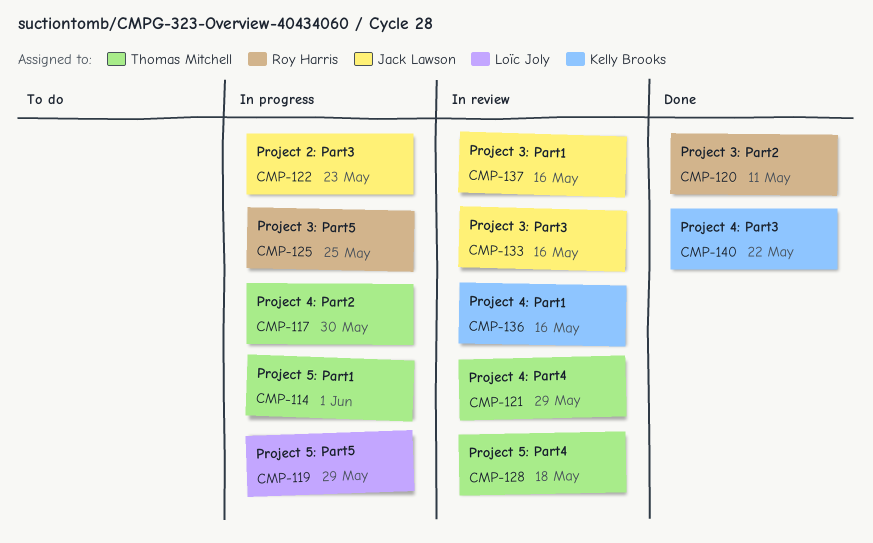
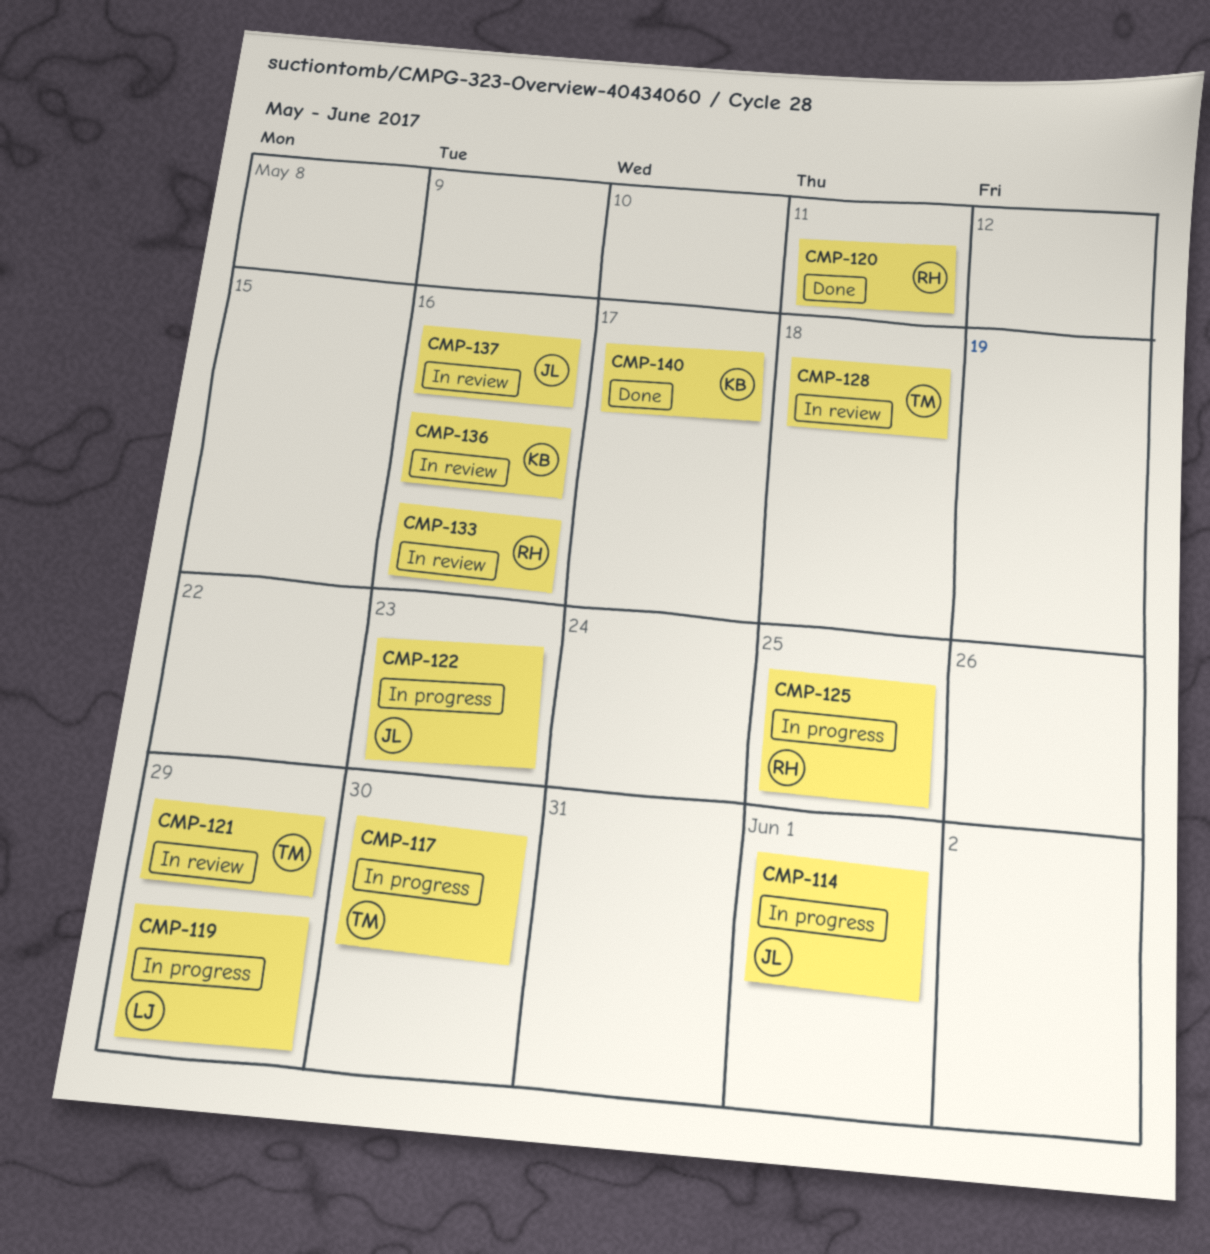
CMP-114, owner: Thomas Mitchell -> Jack Lawson
CMP-133, owner: Jack Lawson -> Roy Harris
CMP-140, due: May 22 -> May 17

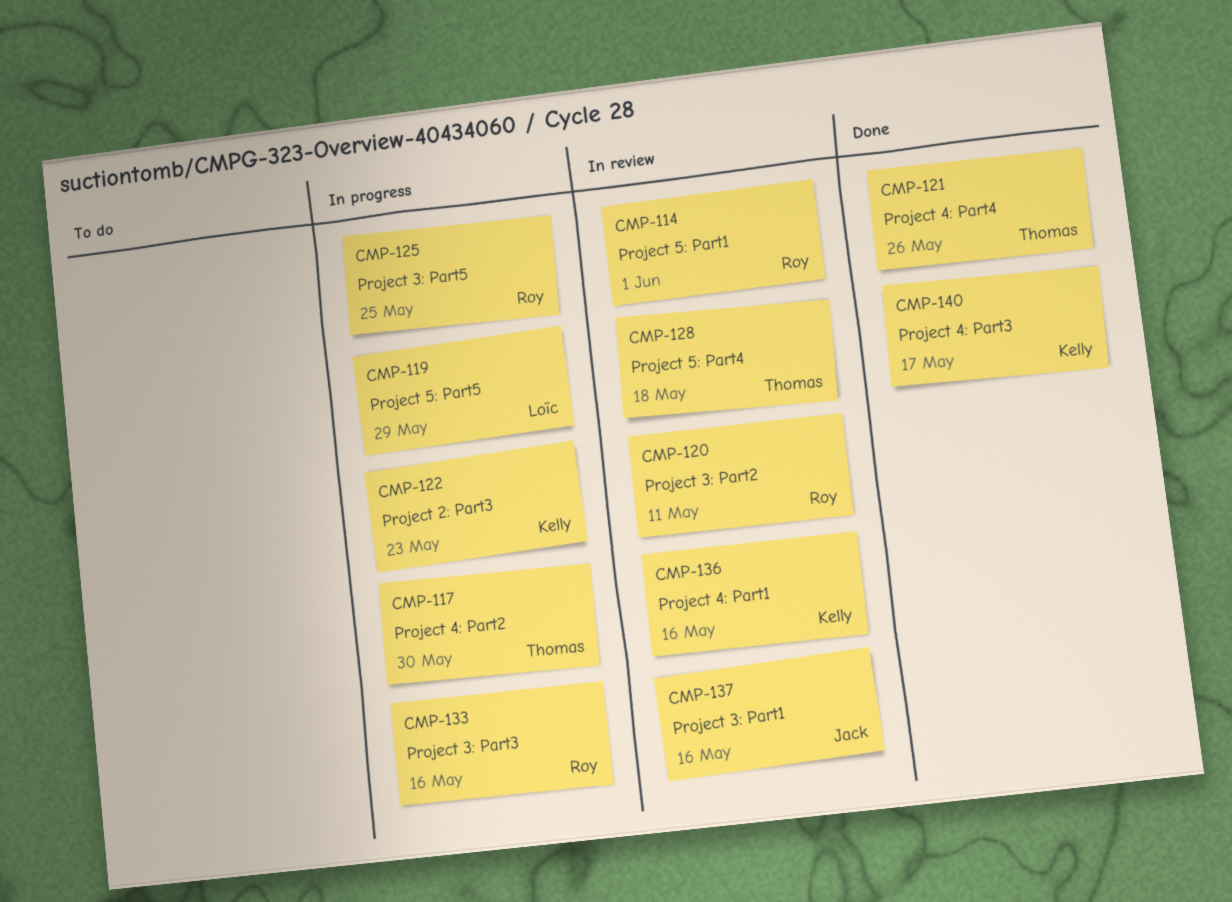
CMP-114, status: In progress -> In review
CMP-114, owner: Jack -> Roy
CMP-120, status: Done -> In review
CMP-121, status: In review -> Done
CMP-121, due: May 29 -> May 26
CMP-122, owner: Jack -> Kelly
CMP-133, status: In review -> In progress

